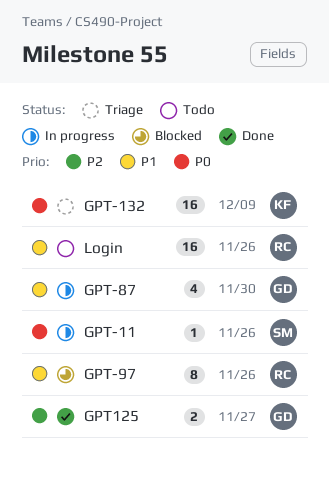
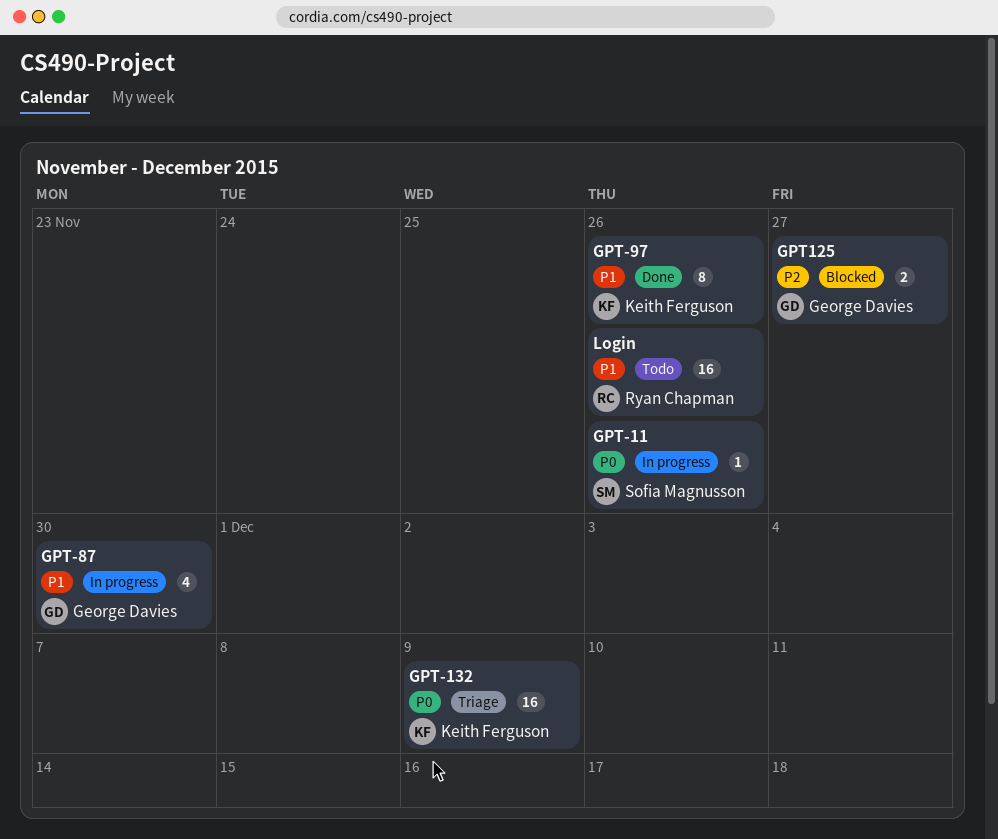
GPT-97, status: Blocked -> Done
GPT-97, owner: Ryan Chapman -> Keith Ferguson
GPT125, status: Done -> Blocked

